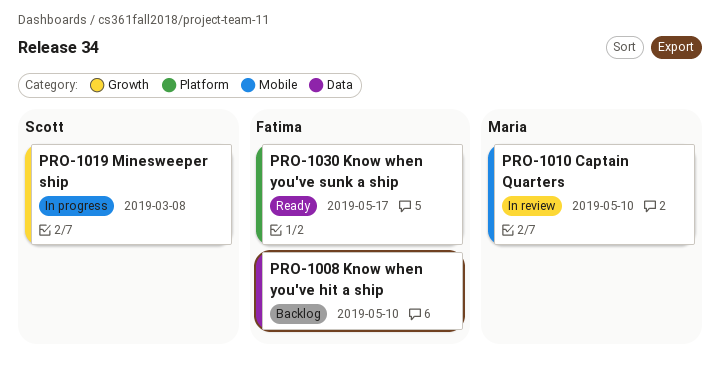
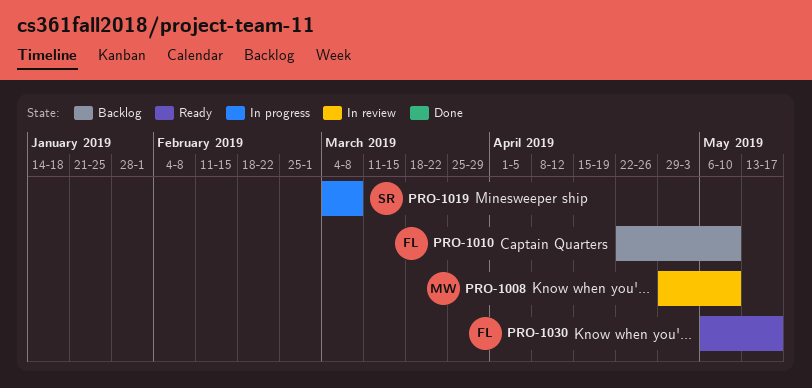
PRO-1008, status: Backlog -> In review
PRO-1008, owner: Fatima -> Maria
PRO-1010, status: In review -> Backlog
PRO-1010, owner: Maria -> Fatima

